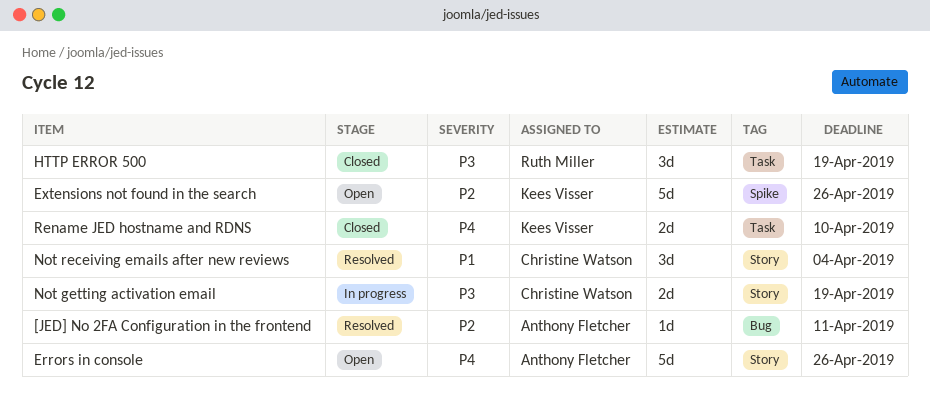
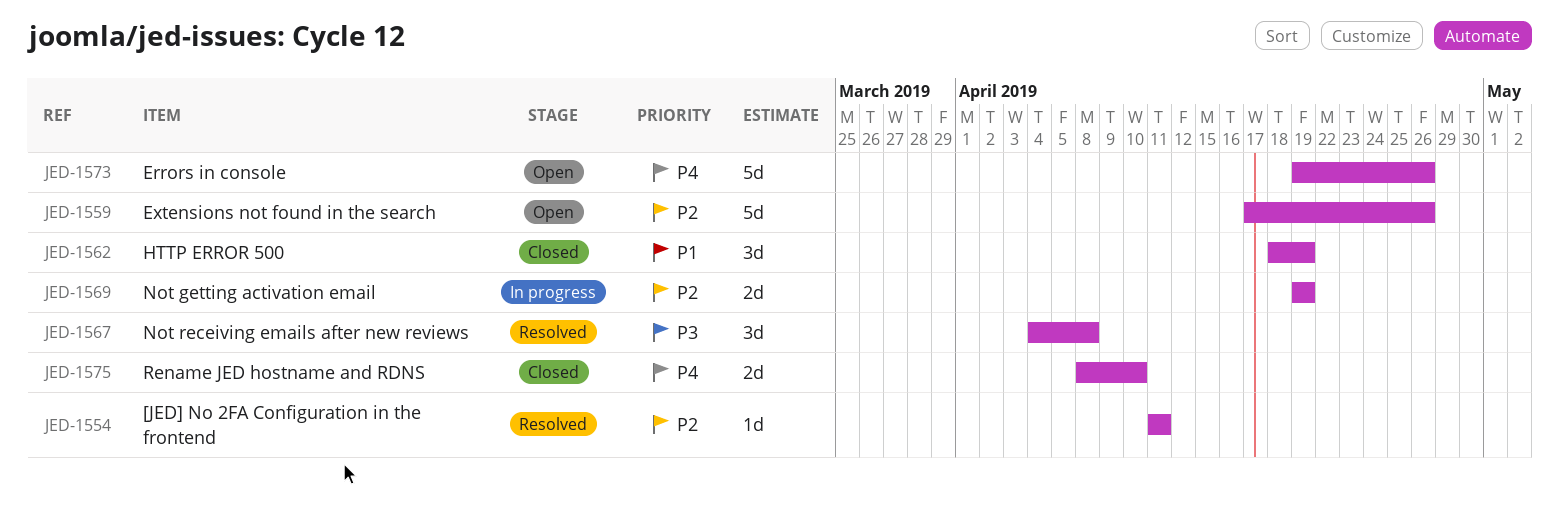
HTTP ERROR 500, priority: P3 -> P1
Not getting activation email, priority: P3 -> P2
Not receiving emails after new reviews, priority: P1 -> P3
Not receiving emails after new reviews, due: Apr 4 -> Apr 8

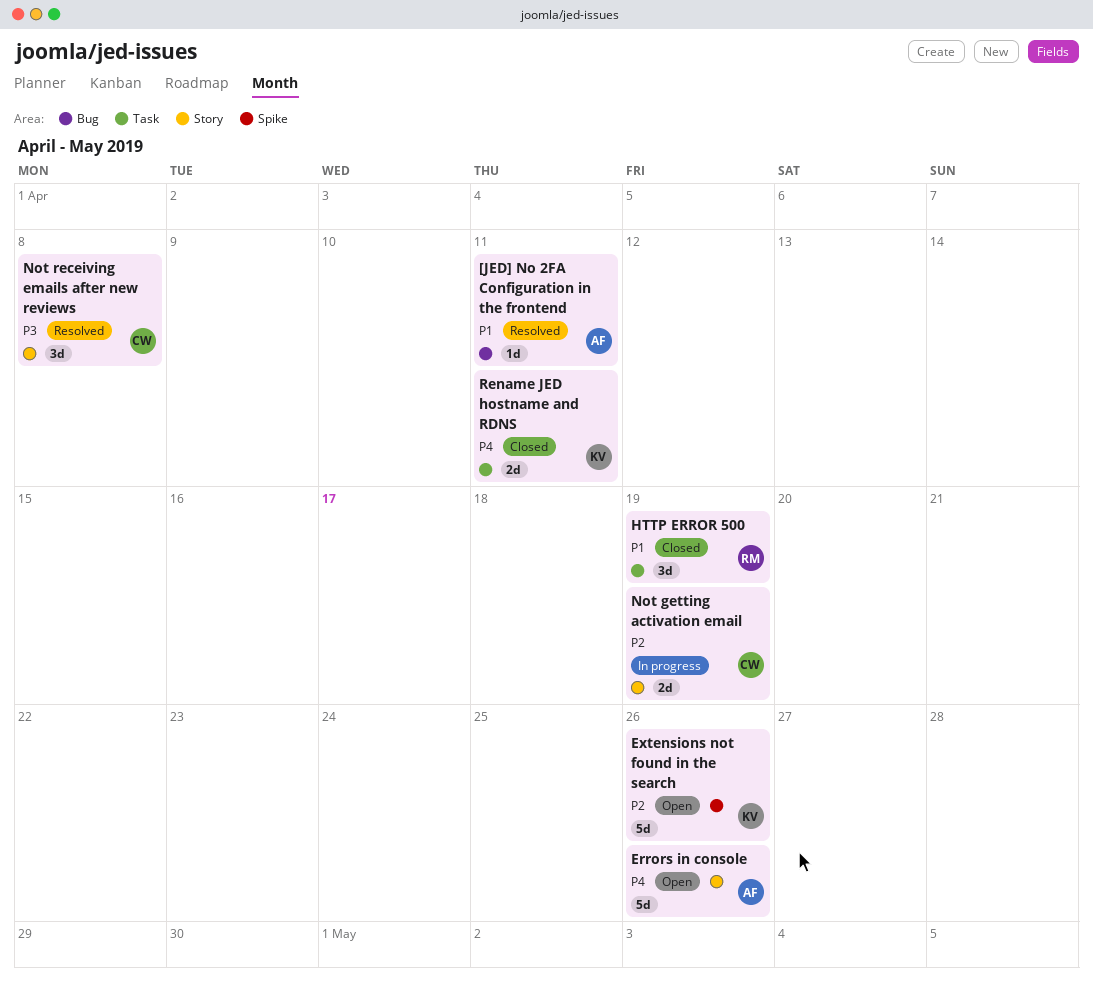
[JED] No 2FA Configuration in the frontend, priority: P2 -> P1
Rename JED hostname and RDNS, due: Apr 10 -> Apr 11

